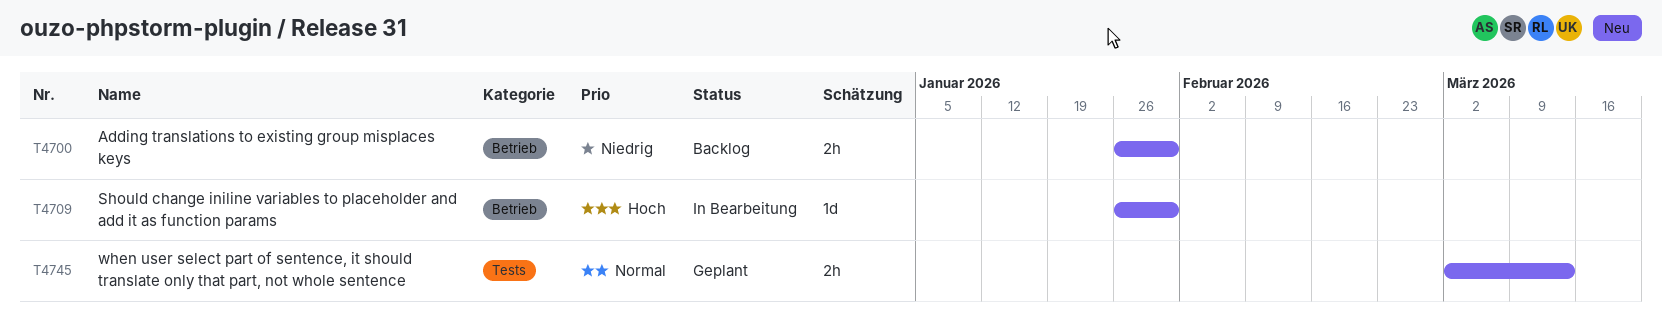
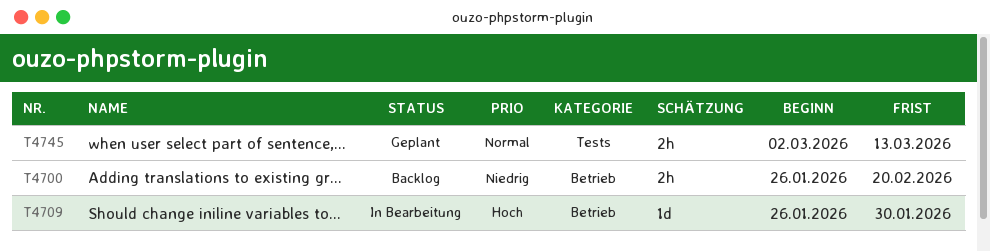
T4700, due: Jan 30 -> Feb 20

